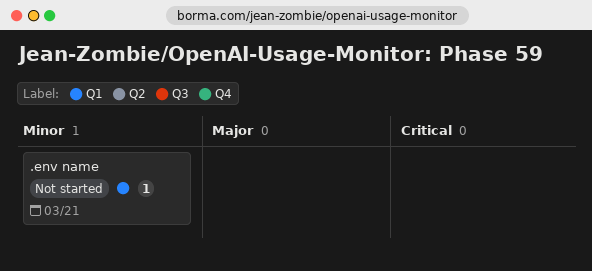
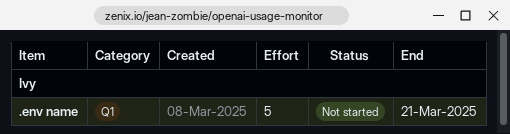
.env name, estimate: 1 -> 5

